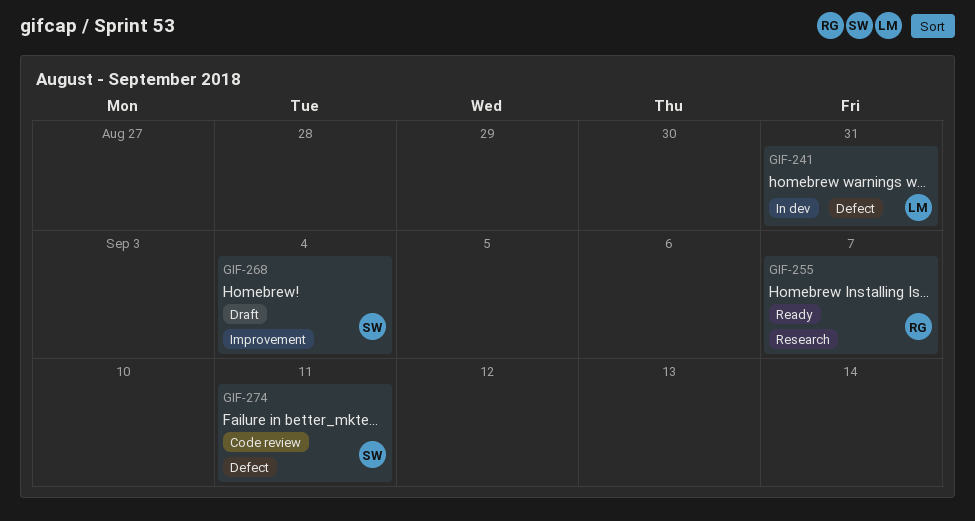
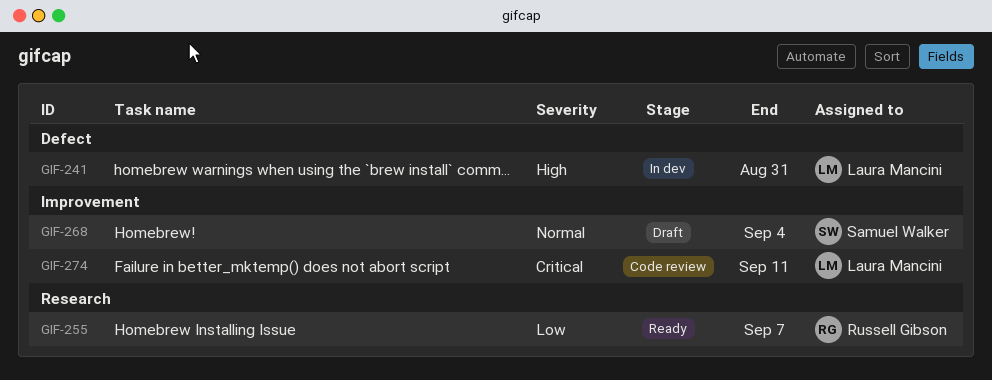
GIF-274, owner: Samuel Walker -> Laura Mancini
GIF-274, label: Defect -> Improvement

